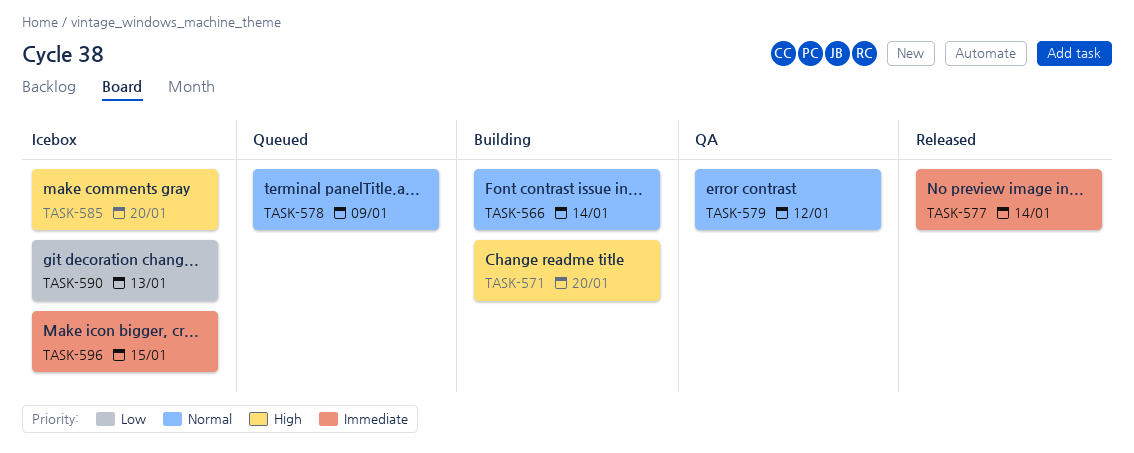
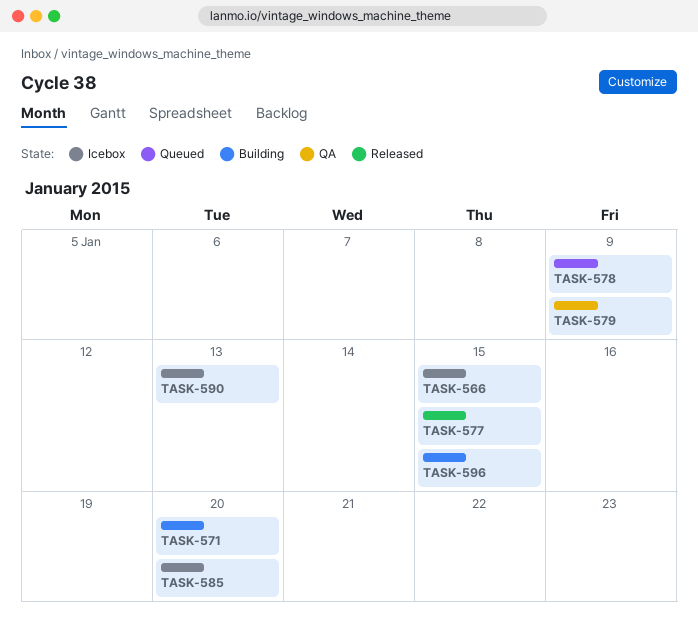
TASK-566, status: Building -> Icebox
TASK-566, due: Jan 14 -> Jan 15
TASK-577, due: Jan 14 -> Jan 15
TASK-579, due: Jan 12 -> Jan 9
TASK-596, status: Icebox -> Building

